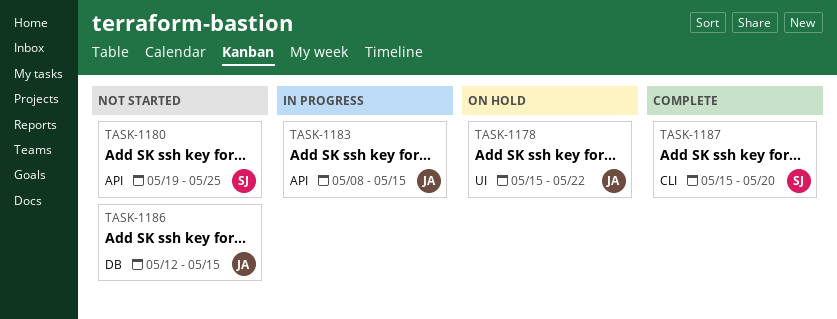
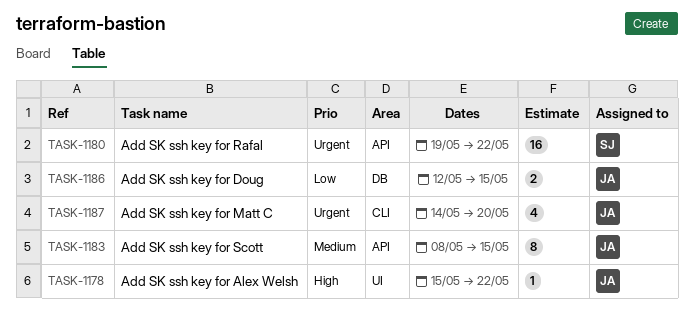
TASK-1180, due: May 25 -> May 22
TASK-1187, owner: SJ -> JA
TASK-1187, start: May 15 -> May 14

